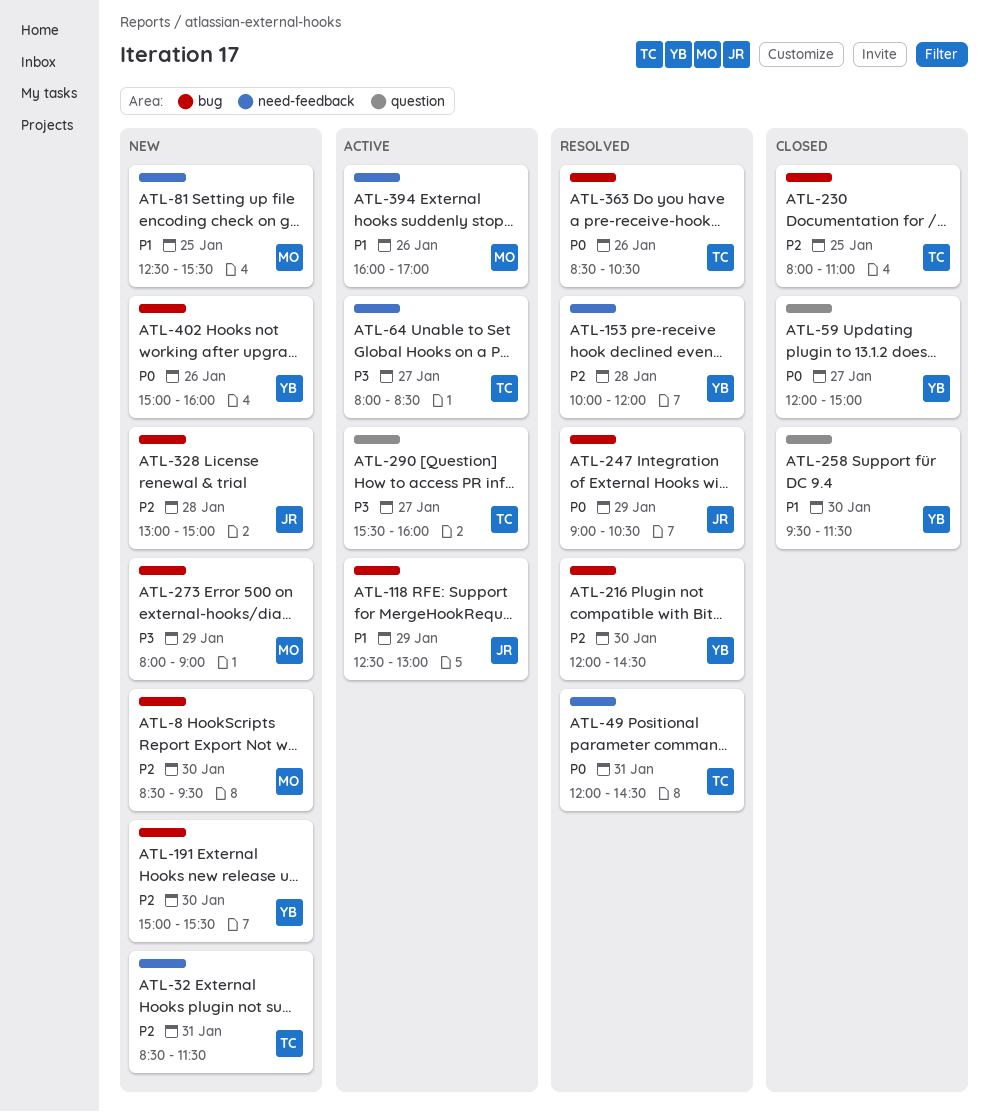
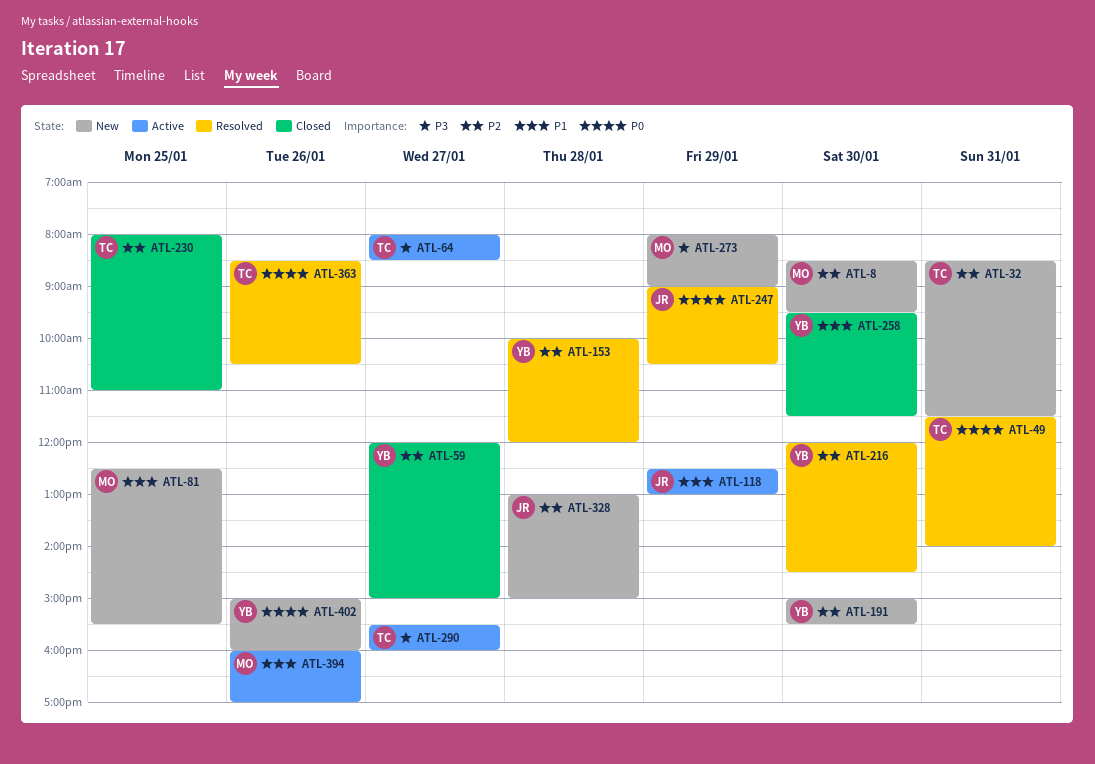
ATL-49, begins: 12:00 -> 11:30
ATL-49, ends: 14:30 -> 14:00
ATL-59, priority: P0 -> P2

